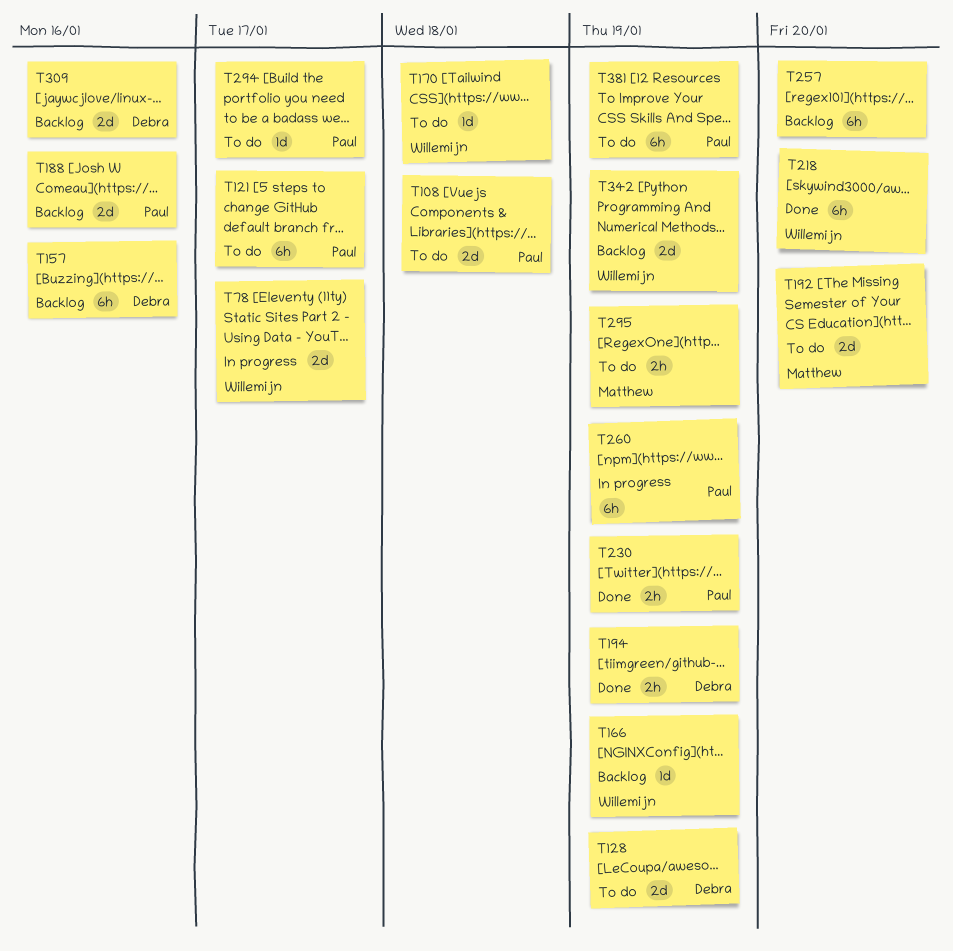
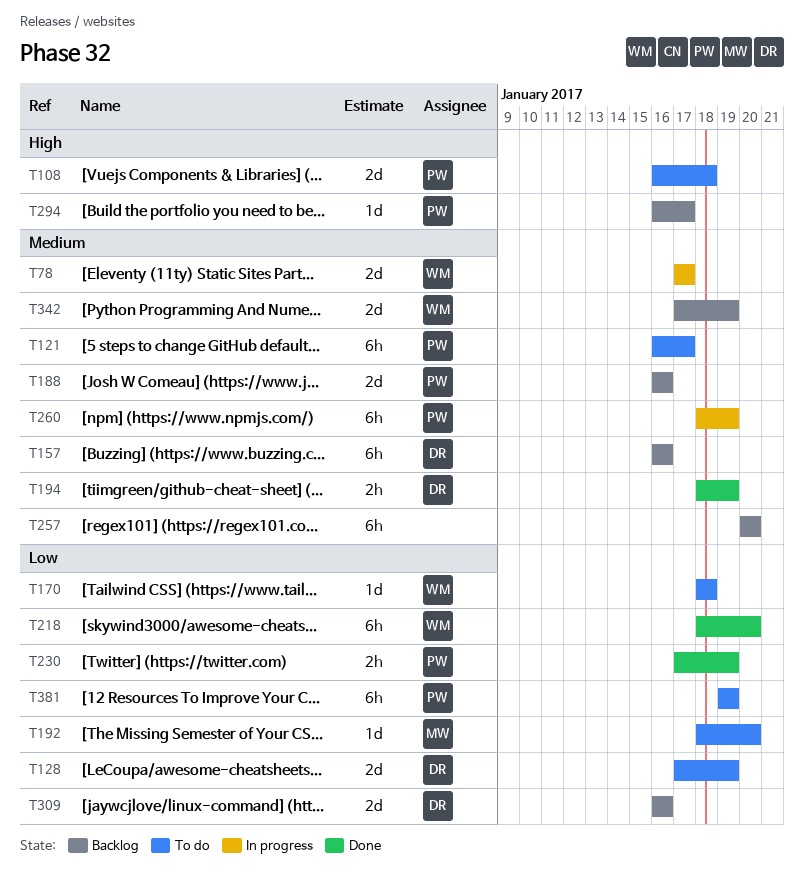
T166: present -> none
T192, estimate: 2d -> 1d
T294, status: To do -> Backlog
T295: present -> none

